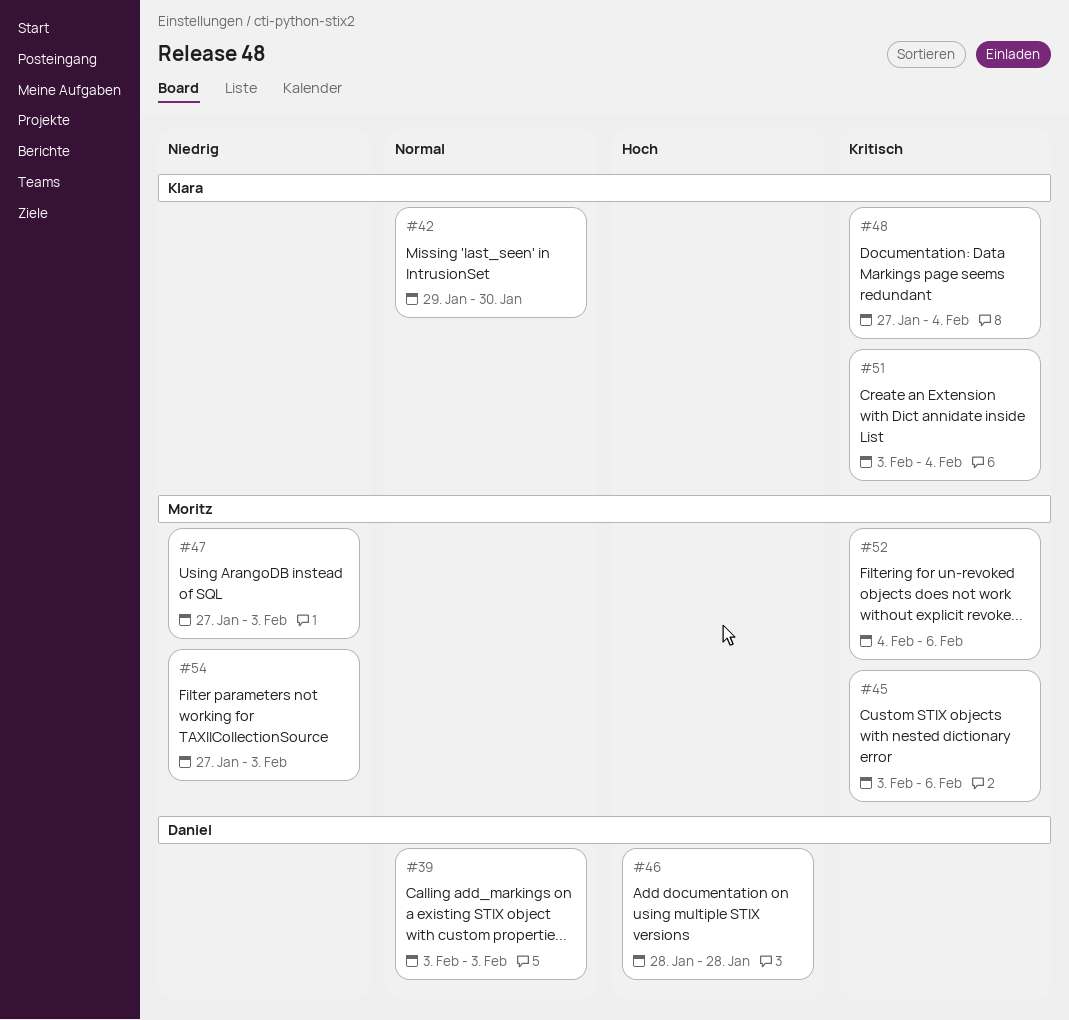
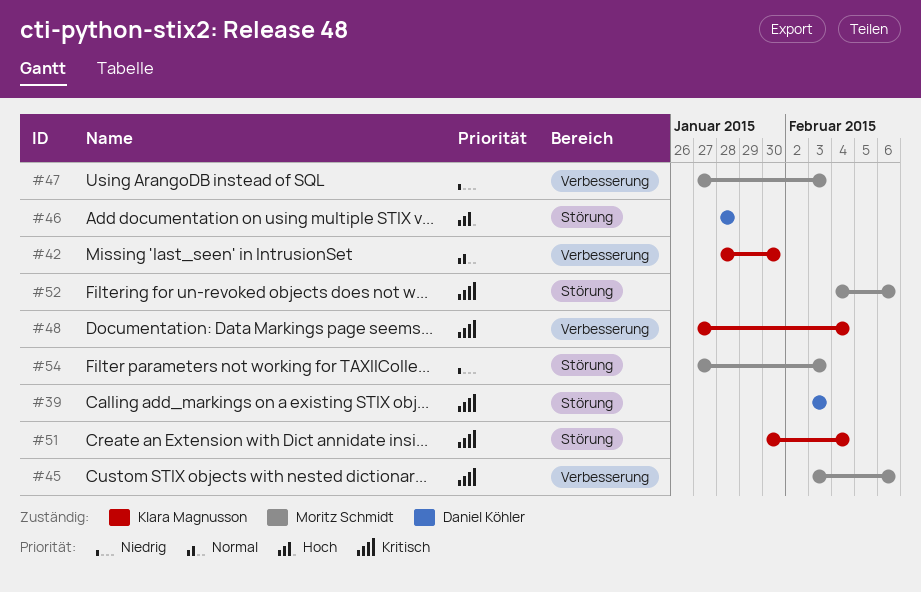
#39, priority: Normal -> Kritisch
#42, start: Jan 29 -> Jan 28
#51, start: Feb 3 -> Jan 30

